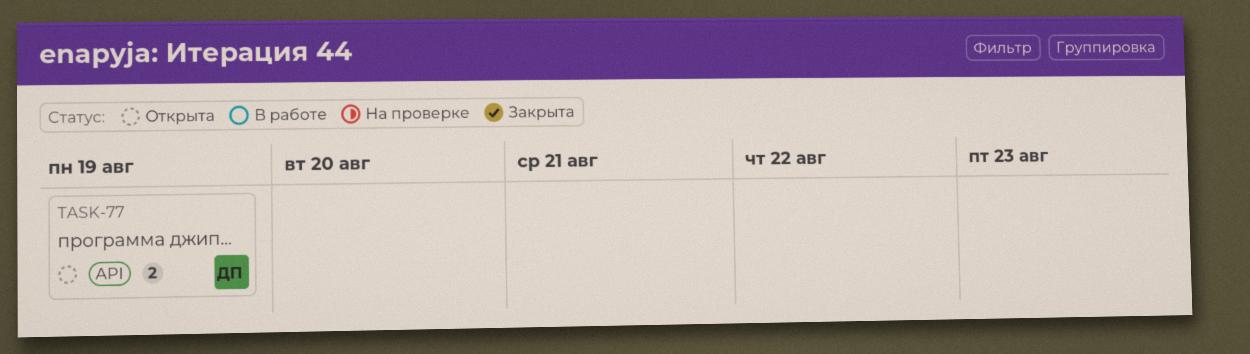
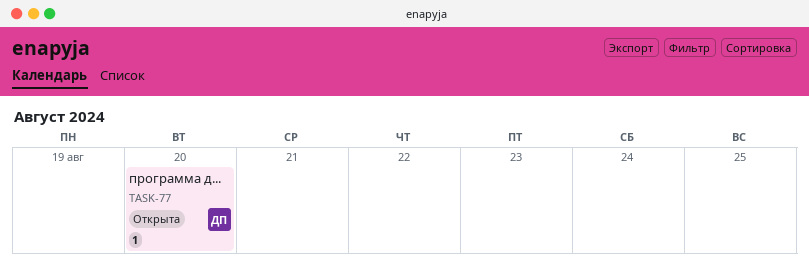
TASK-77, estimate: 2 -> 1
TASK-77, due: Aug 19 -> Aug 20

